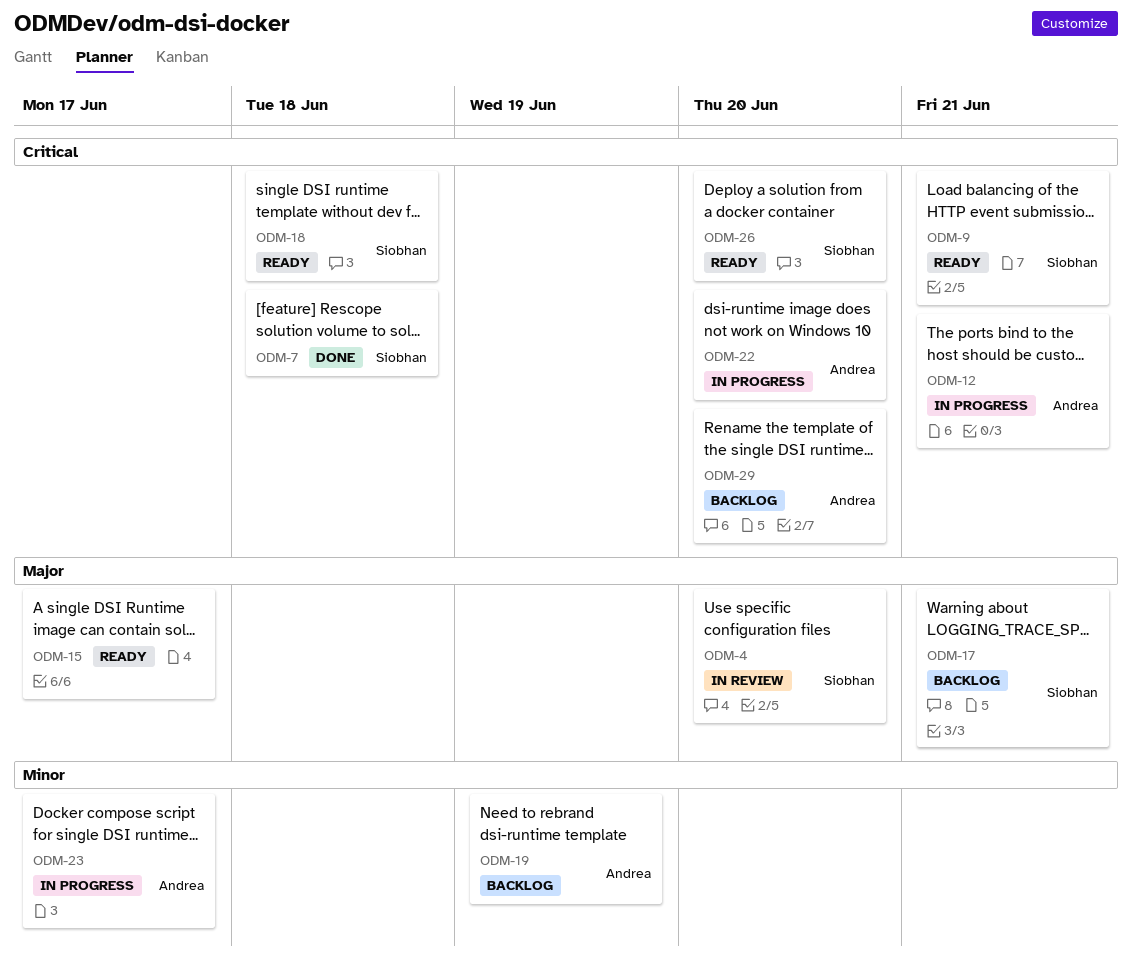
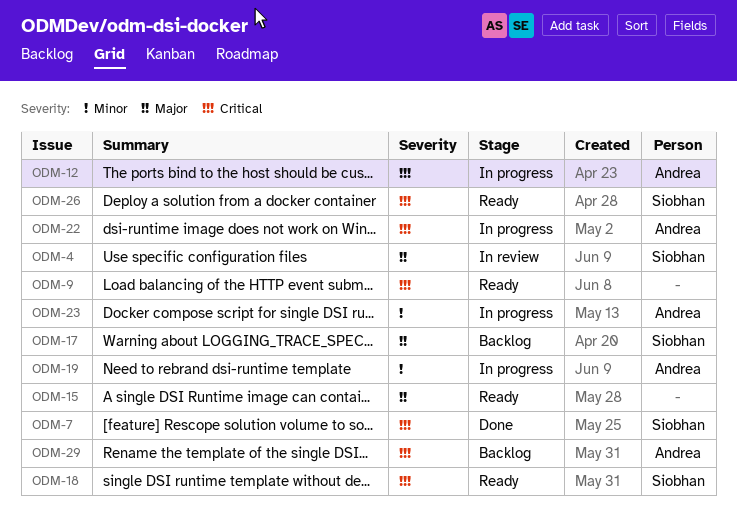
ODM-9, owner: Siobhan -> none
ODM-19, status: Backlog -> In progress

